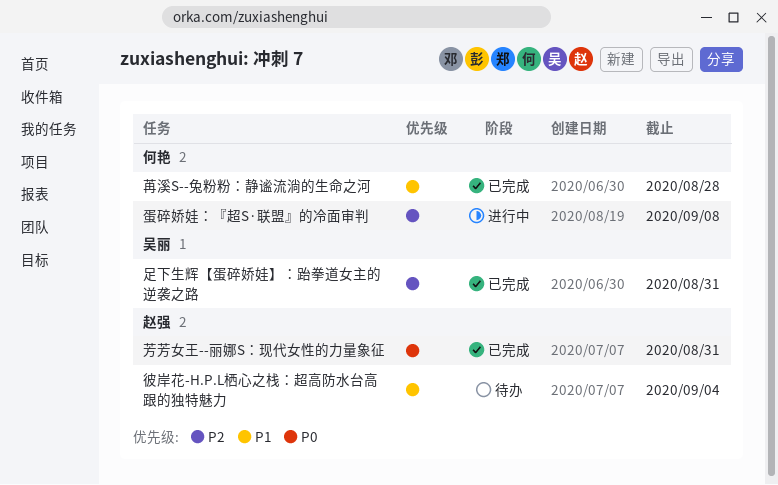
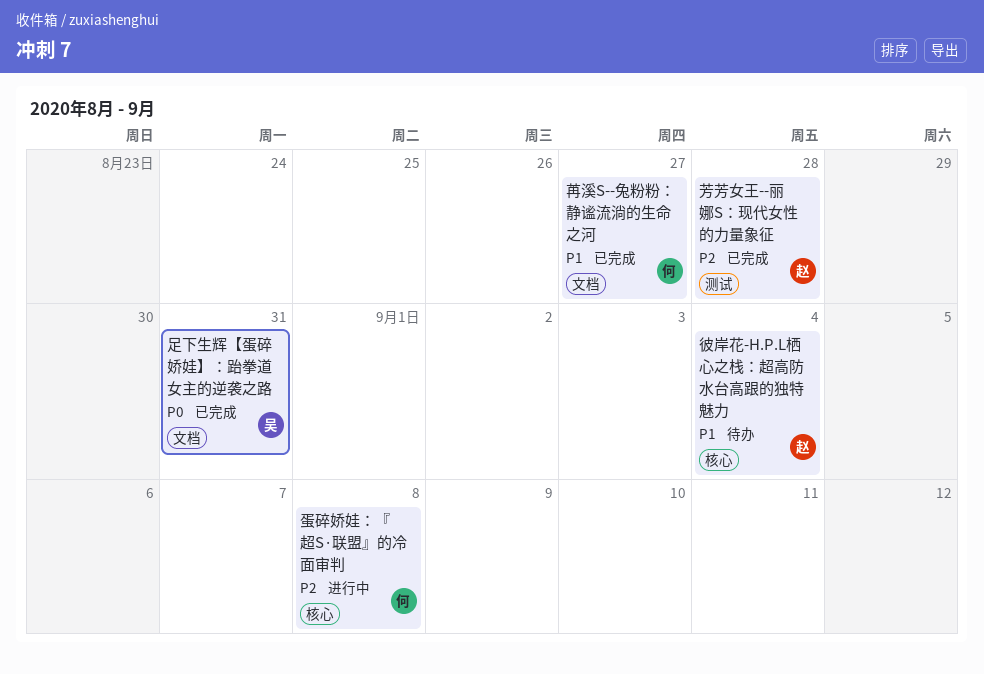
芳芳女王--丽娜S：现代女性的力量象征, priority: P0 -> P2
芳芳女王--丽娜S：现代女性的力量象征, due: Aug 31 -> Aug 28
苒溪S--兔粉粉：静谧流淌的生命之河, due: Aug 28 -> Aug 27
足下生辉【蛋碎娇娃】：跆拳道女主的逆袭之路, priority: P2 -> P0

